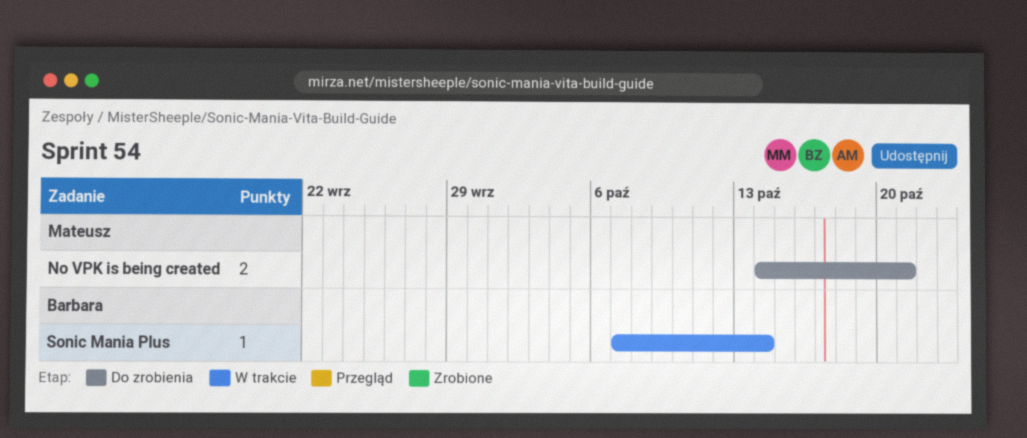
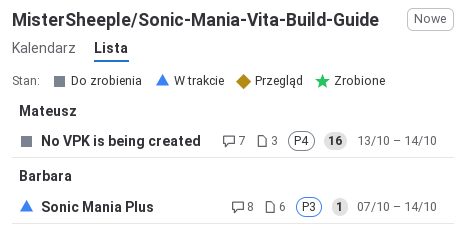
No VPK is being created, estimate: 2 -> 16
No VPK is being created, start: Oct 14 -> Oct 13
No VPK is being created, due: Oct 21 -> Oct 14

